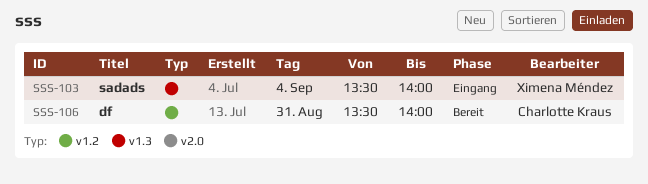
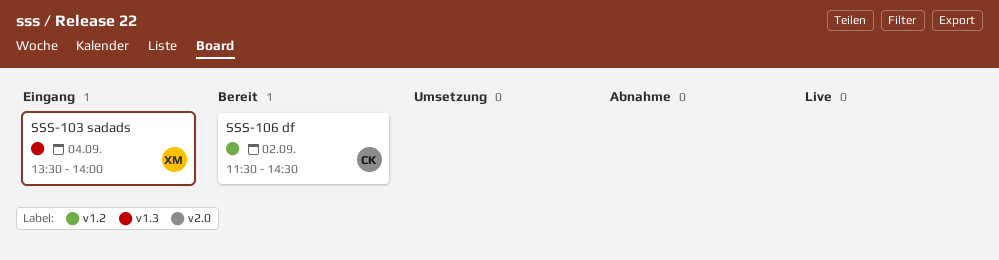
SSS-106, day: Aug 31 -> Sep 2
SSS-106, begins: 13:30 -> 11:30
SSS-106, ends: 14:00 -> 14:30

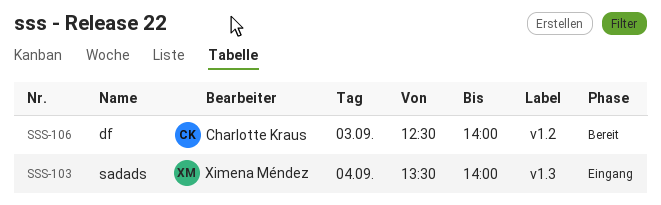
SSS-106, day: Sep 2 -> Sep 3
SSS-106, begins: 11:30 -> 12:30
SSS-106, ends: 14:30 -> 14:00

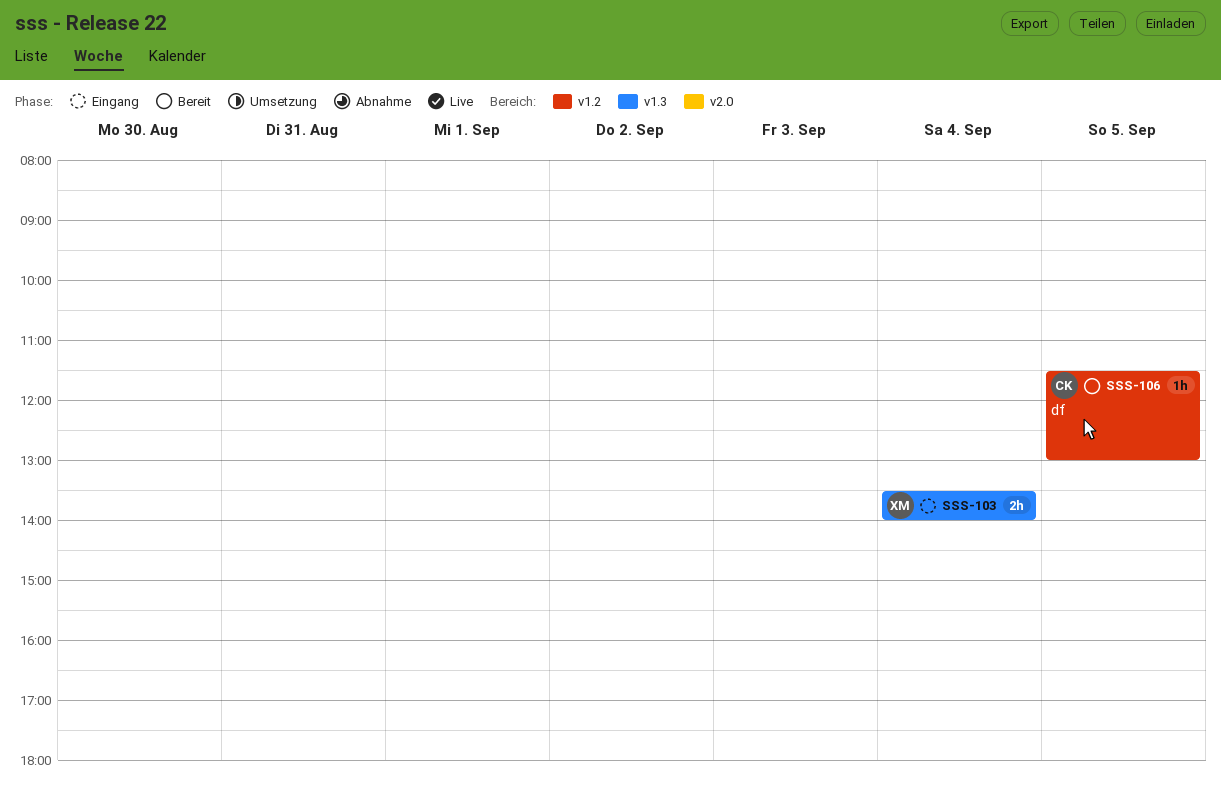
SSS-106, day: Sep 3 -> Sep 5
SSS-106, begins: 12:30 -> 11:30
SSS-106, ends: 14:00 -> 13:00

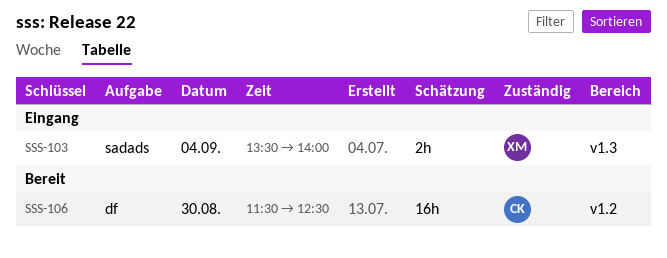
SSS-106, estimate: 1h -> 16h
SSS-106, day: Sep 5 -> Aug 30
SSS-106, ends: 13:00 -> 12:30

